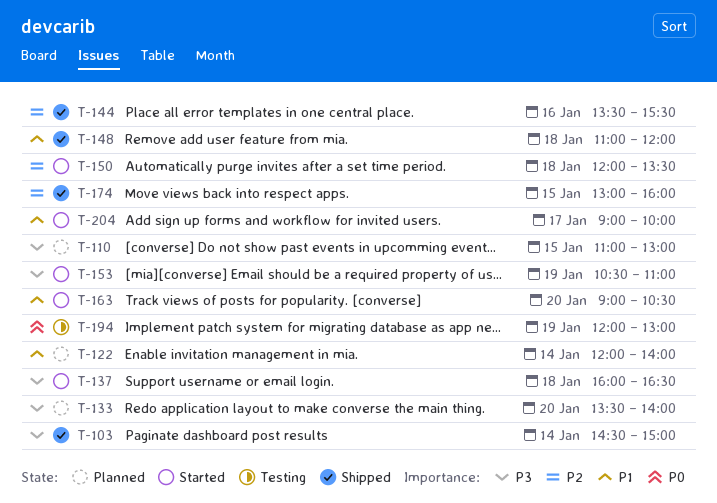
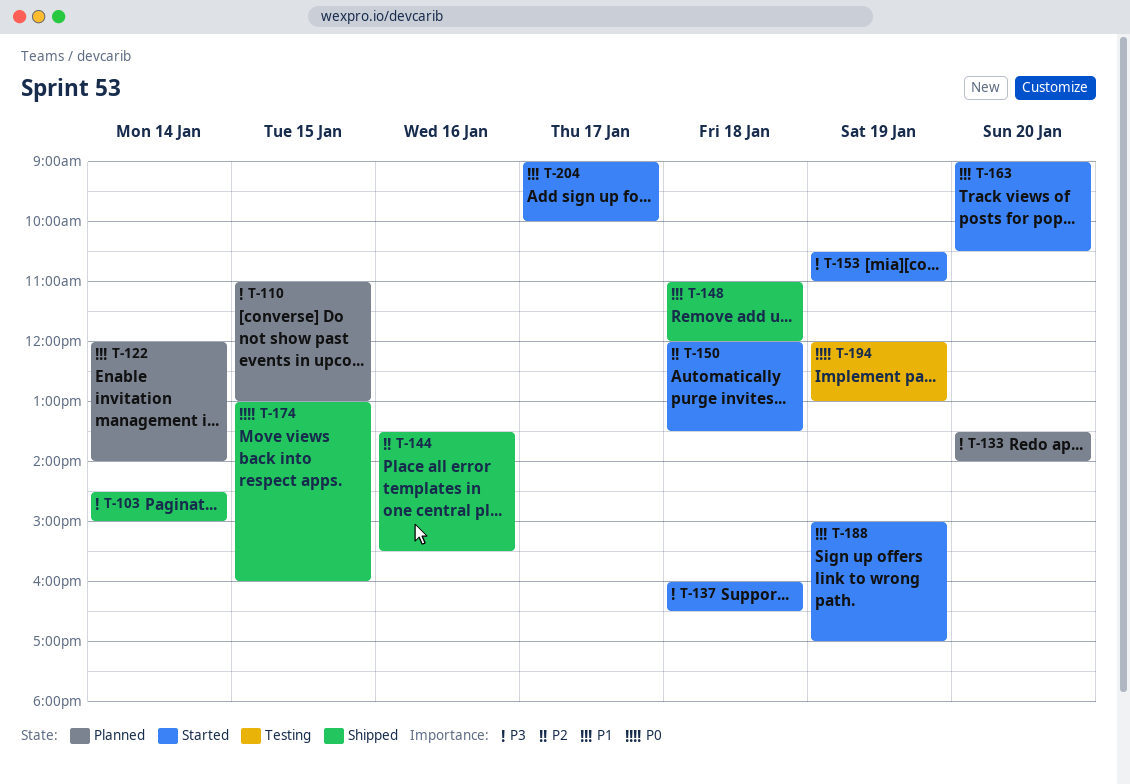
T-174, priority: P2 -> P0
T-188: none -> present

